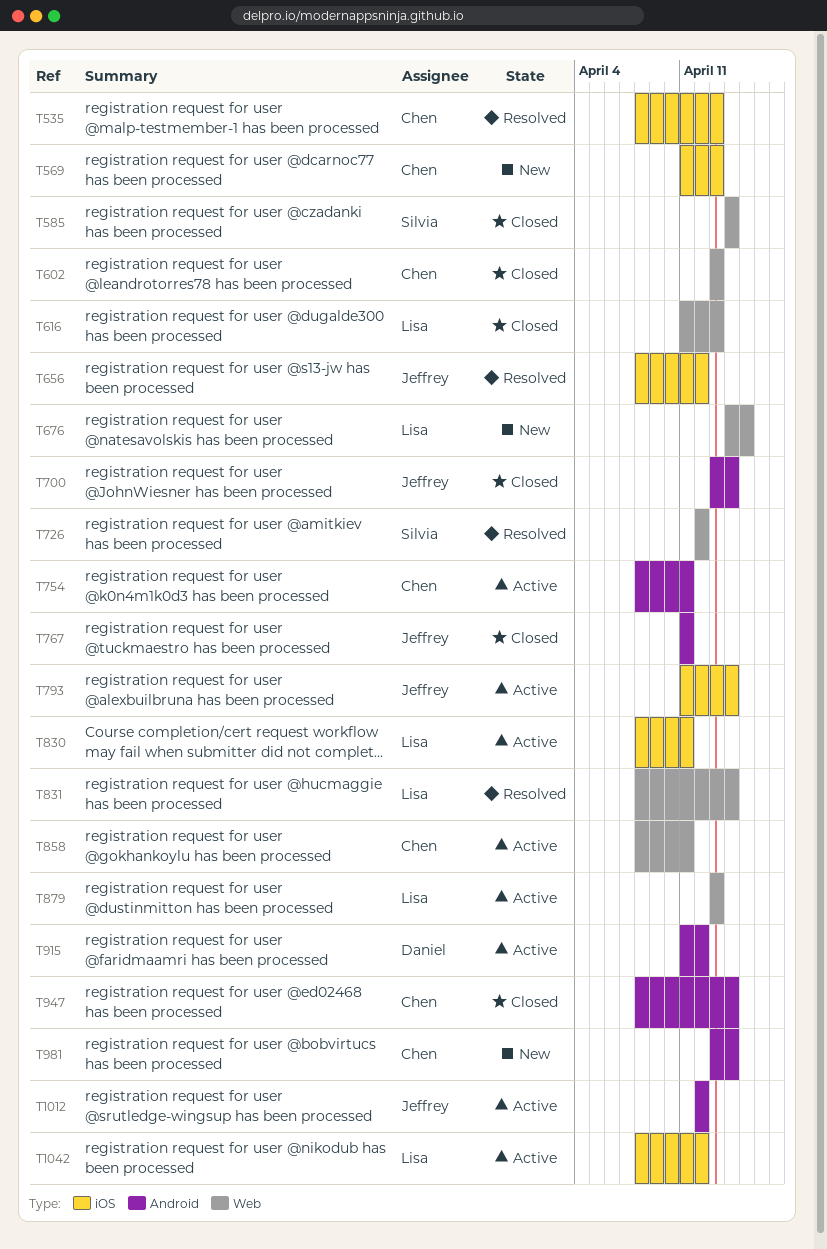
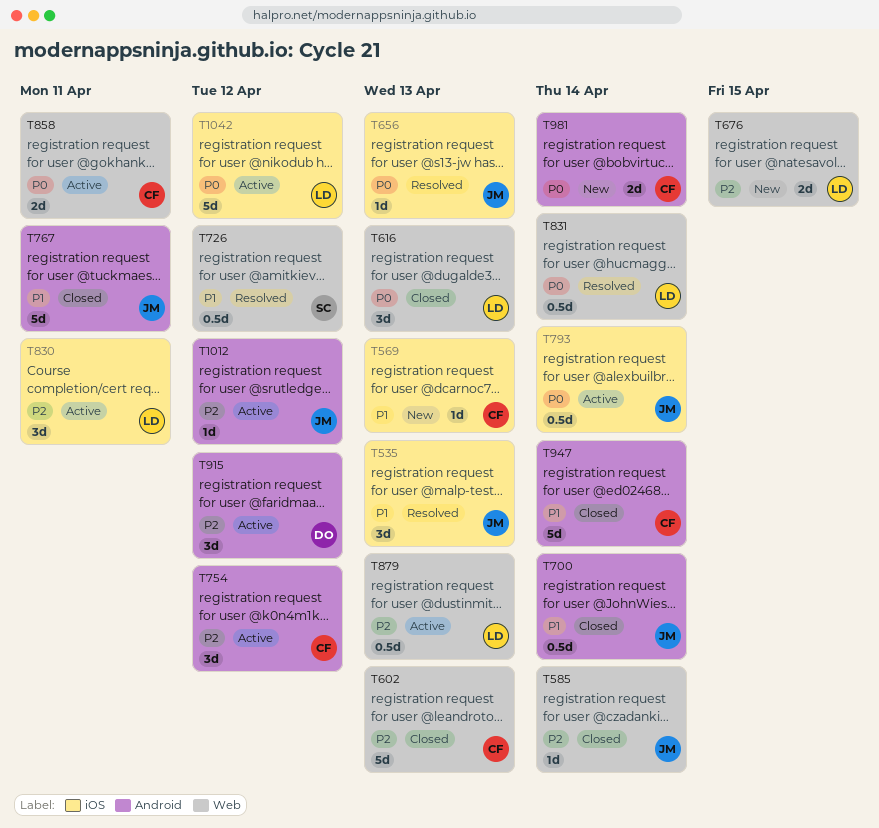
T535, owner: Chen -> Jeffrey
T585, owner: Silvia -> Jeffrey
T656, due: Apr 12 -> Apr 13
T754, due: Apr 11 -> Apr 12

